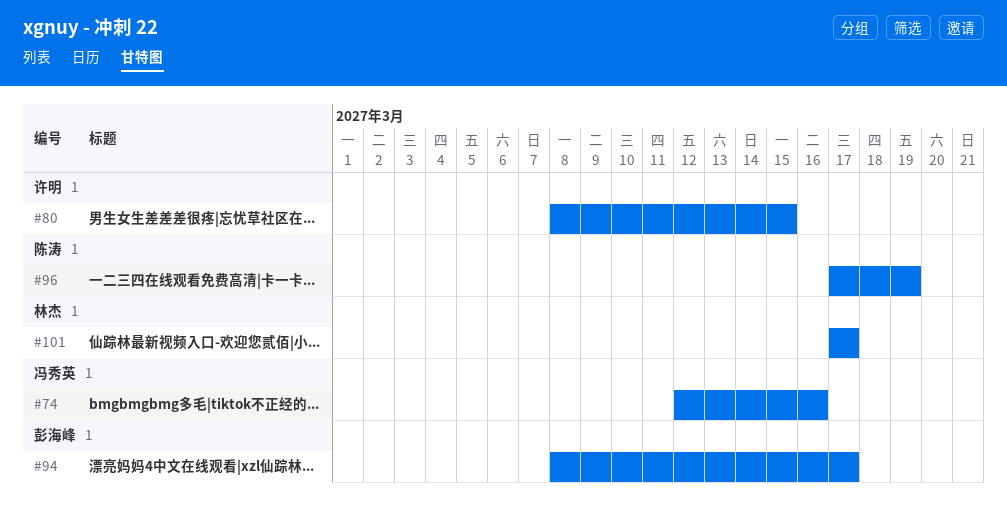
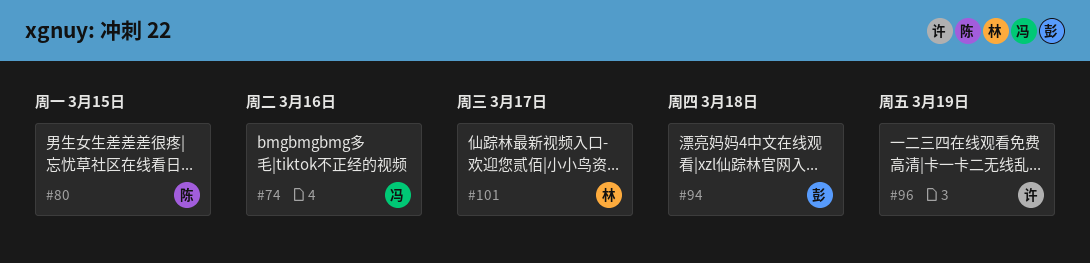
#80, owner: 许明 -> 陈涛
#94, due: Mar 17 -> Mar 18
#96, owner: 陈涛 -> 许明

